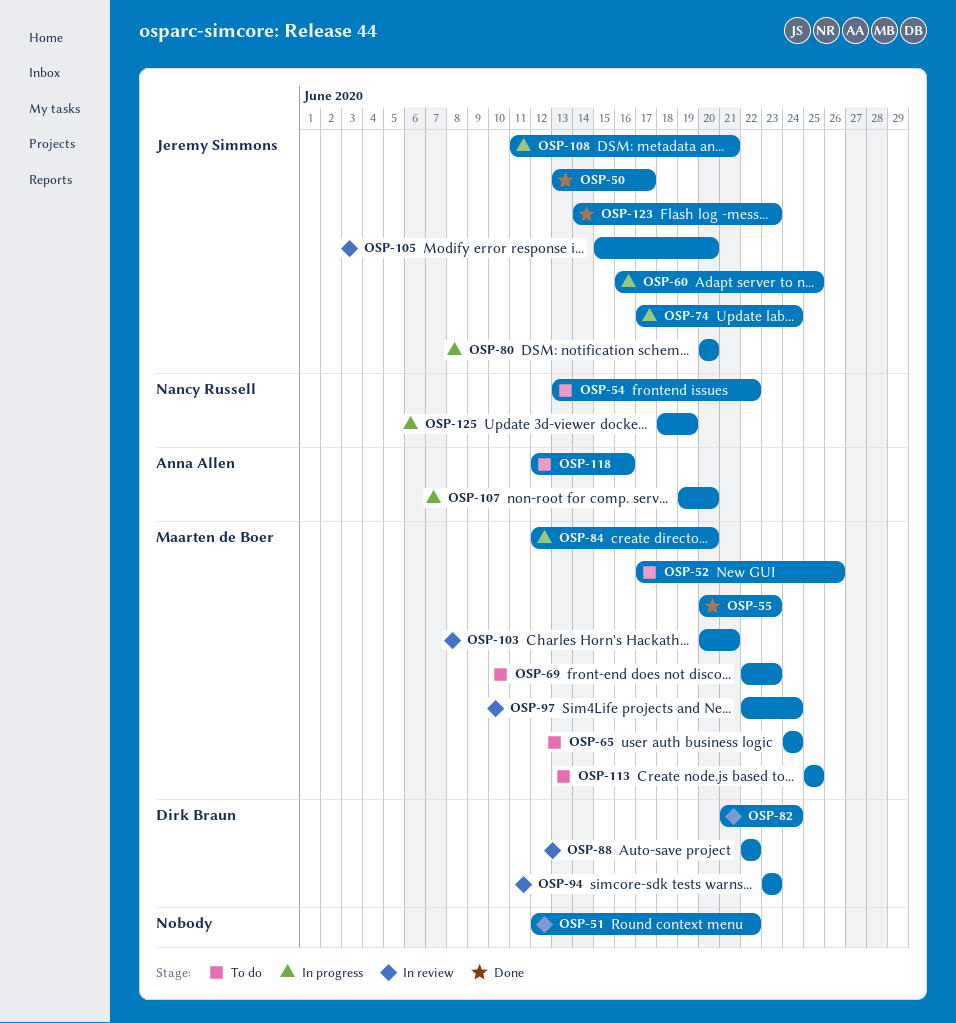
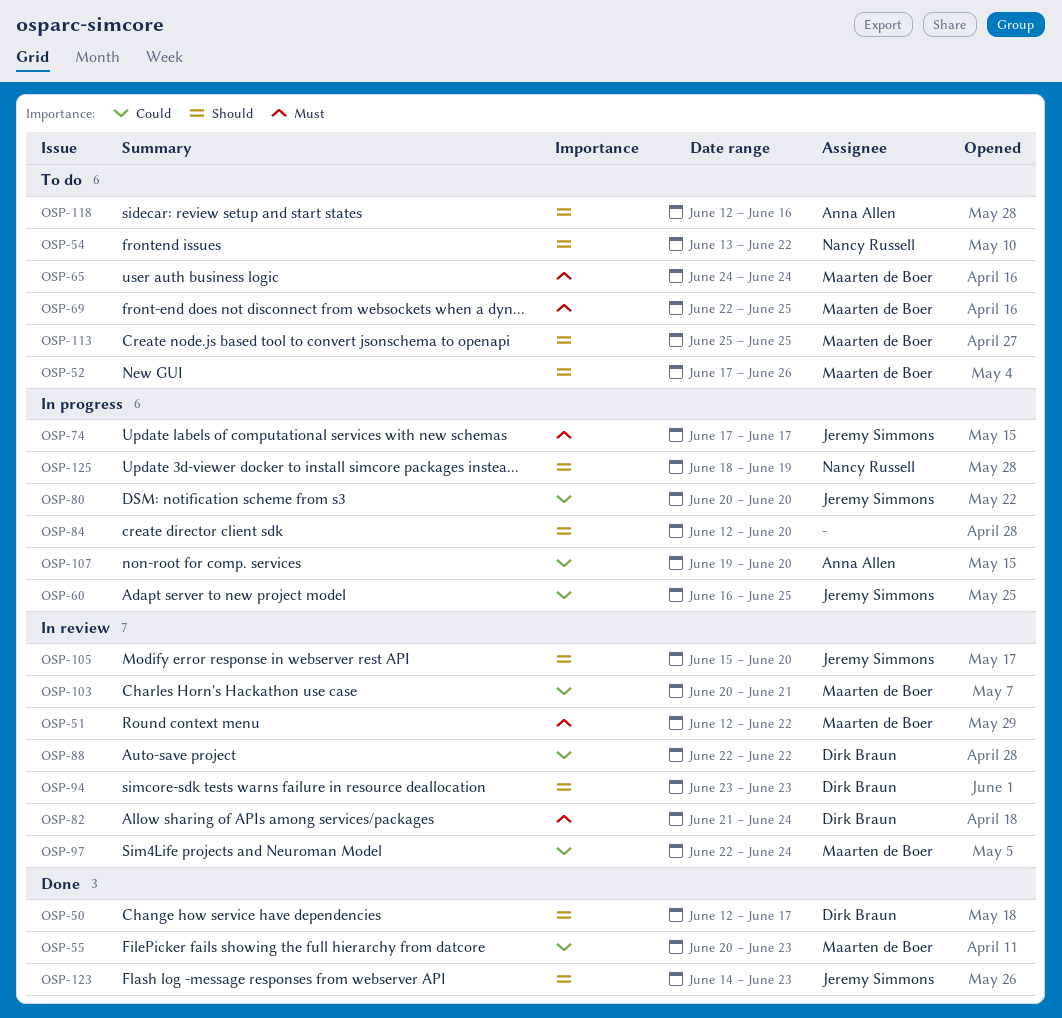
OSP-50, owner: Jeremy Simmons -> Dirk Braun
OSP-50, start: Jun 13 -> Jun 12
OSP-51, owner: none -> Maarten de Boer
OSP-69, due: Jun 23 -> Jun 25
OSP-74, due: Jun 24 -> Jun 17
OSP-84, owner: Maarten de Boer -> none
OSP-108: present -> none

